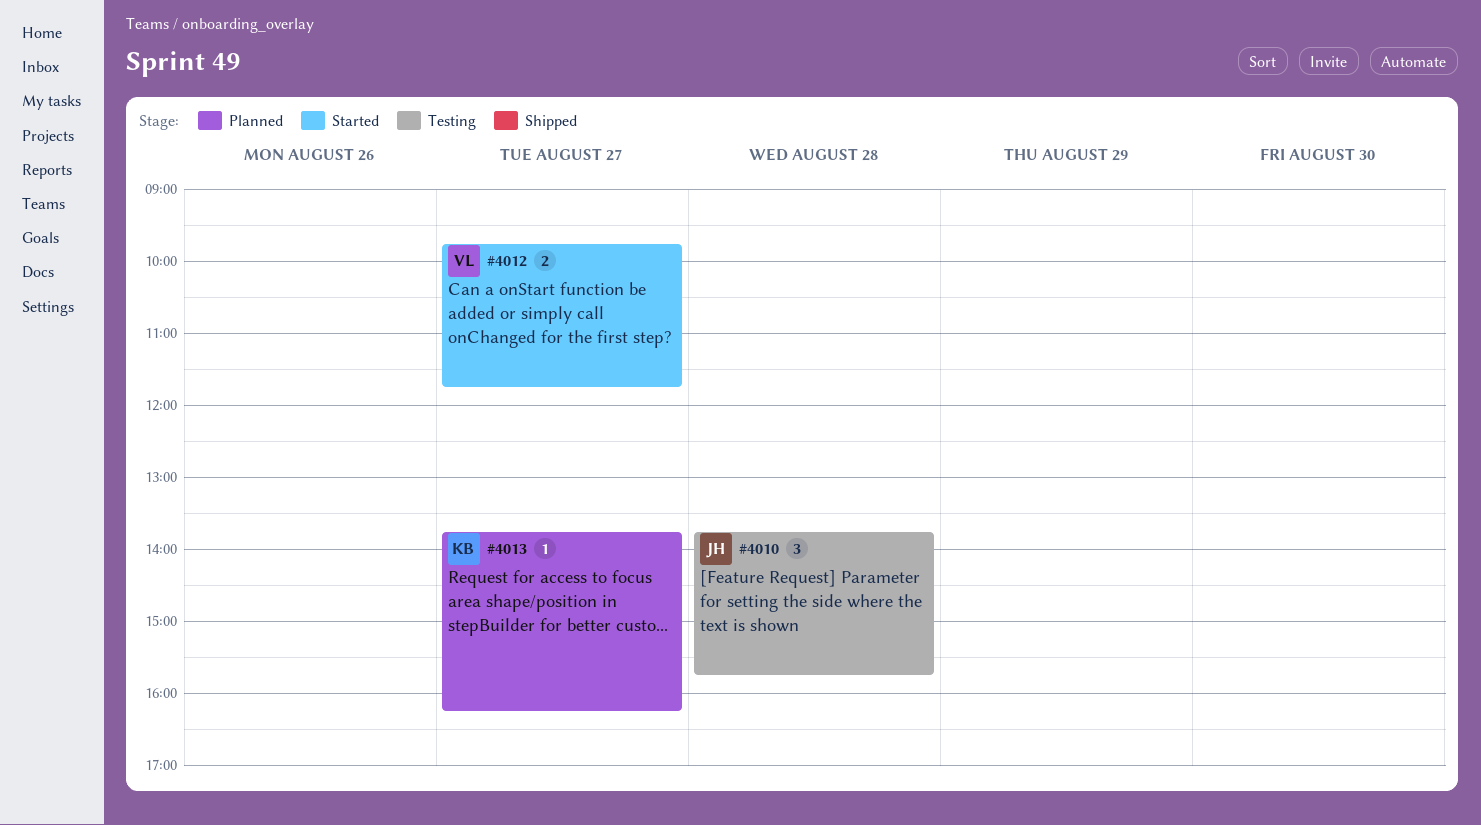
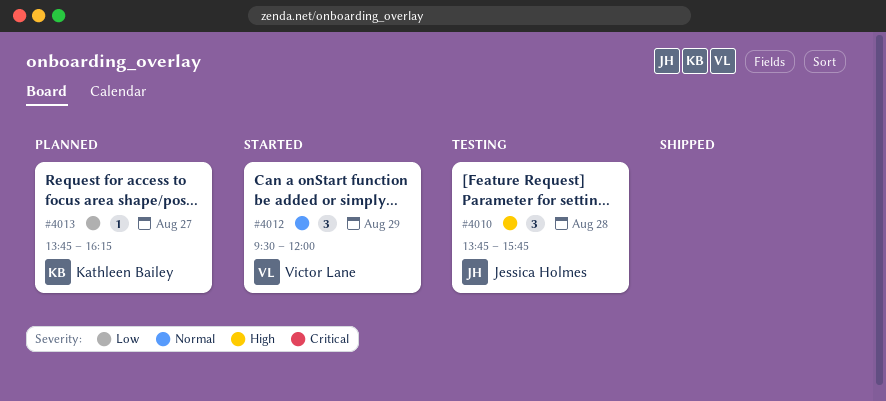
#4012, estimate: 2 -> 3
#4012, day: Aug 27 -> Aug 29
#4012, begins: 09:45 -> 09:30
#4012, ends: 11:45 -> 12:00

